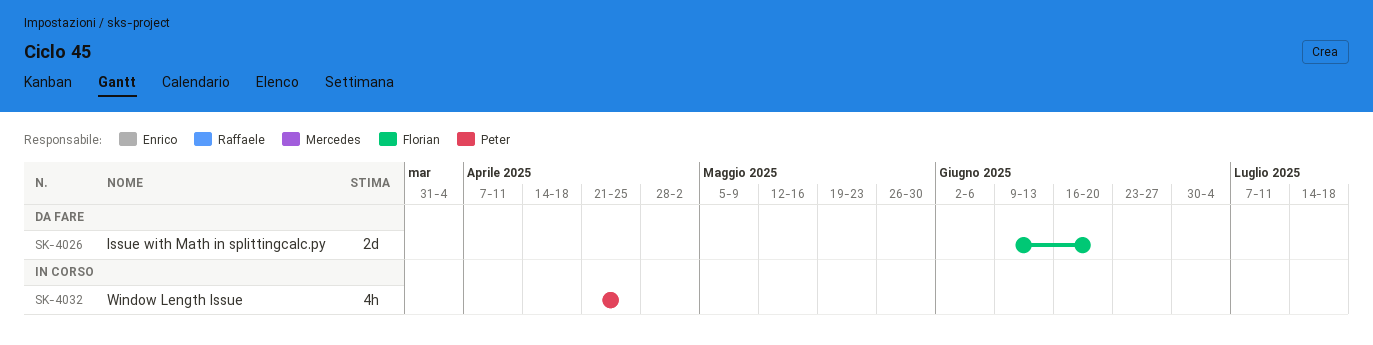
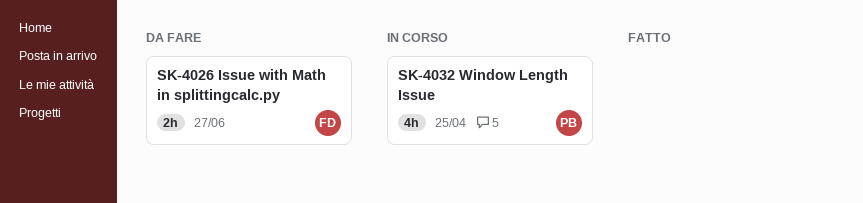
SK-4026, estimate: 2d -> 2h
SK-4026, due: Jun 20 -> Jun 27

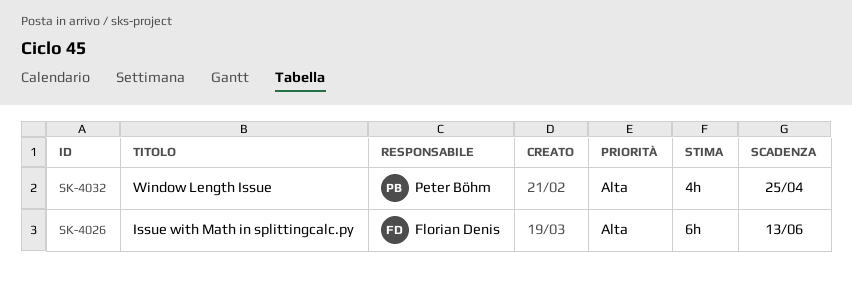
SK-4026, estimate: 2h -> 6h
SK-4026, due: Jun 27 -> Jun 13

